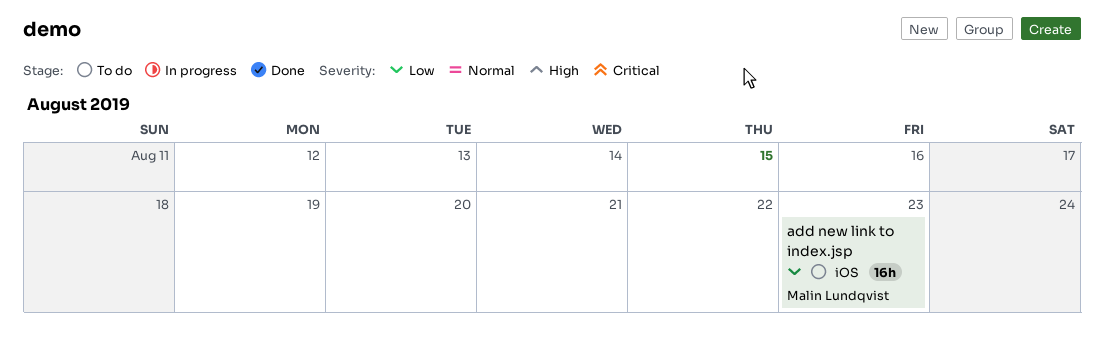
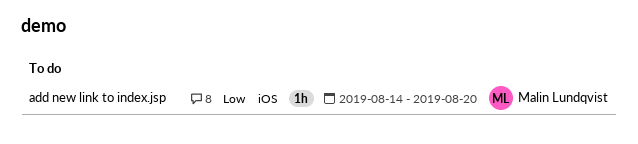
add new link to index.jsp, estimate: 16h -> 1h
add new link to index.jsp, due: Aug 23 -> Aug 20

